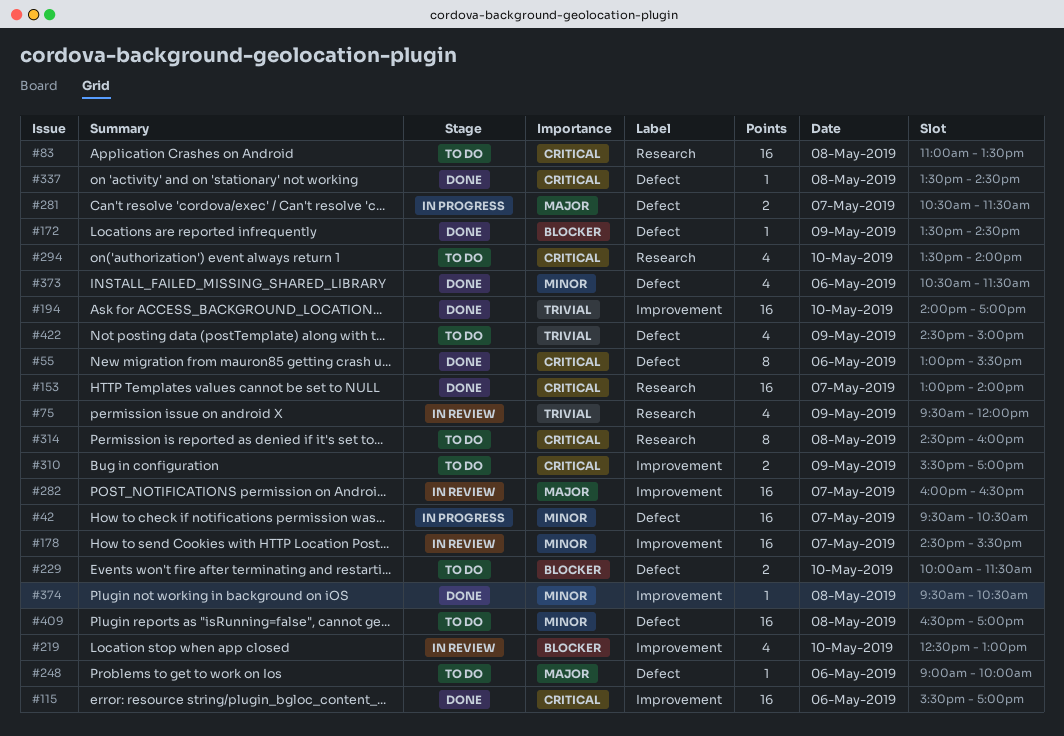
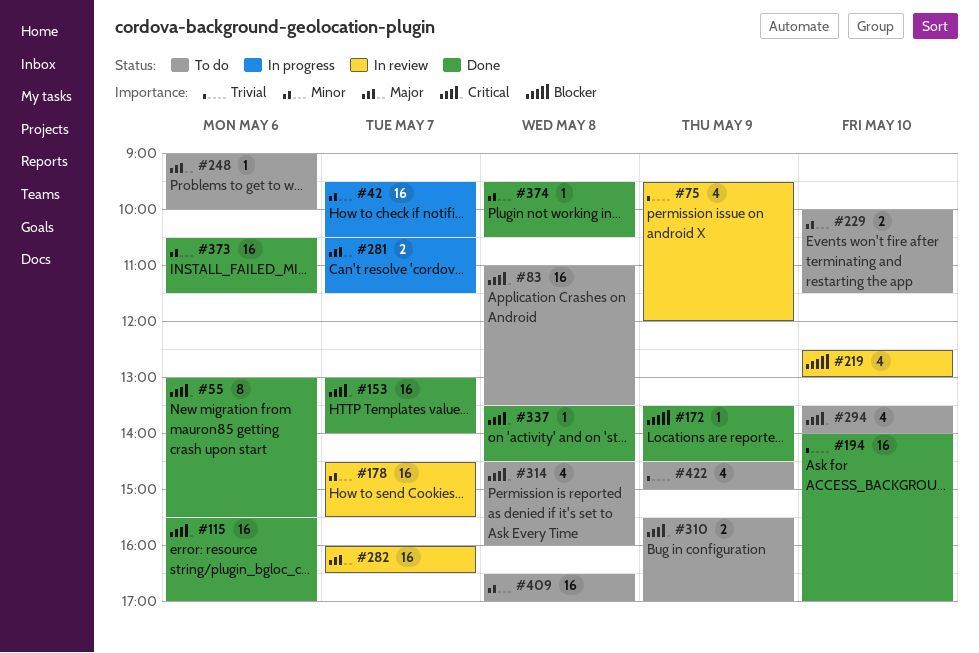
#229, priority: Blocker -> Minor
#314, estimate: 8 -> 4
#373, estimate: 4 -> 16

